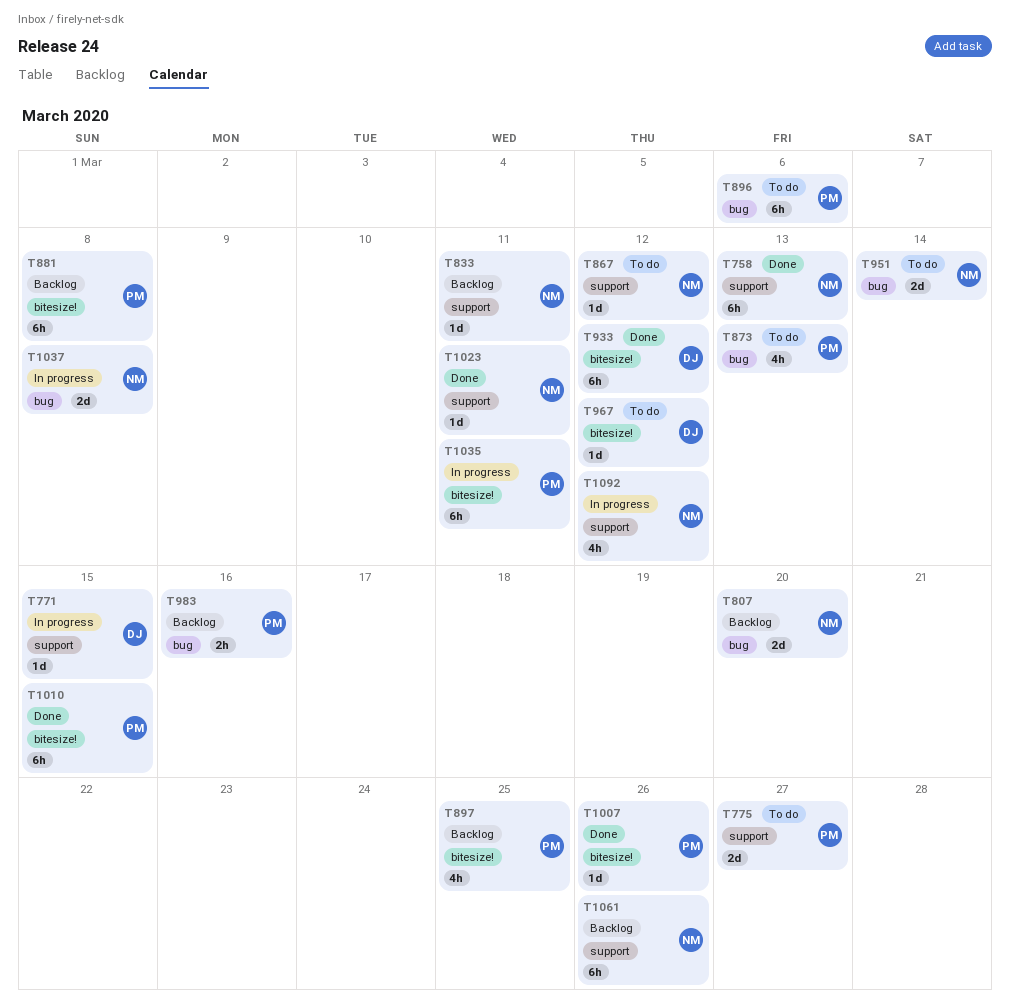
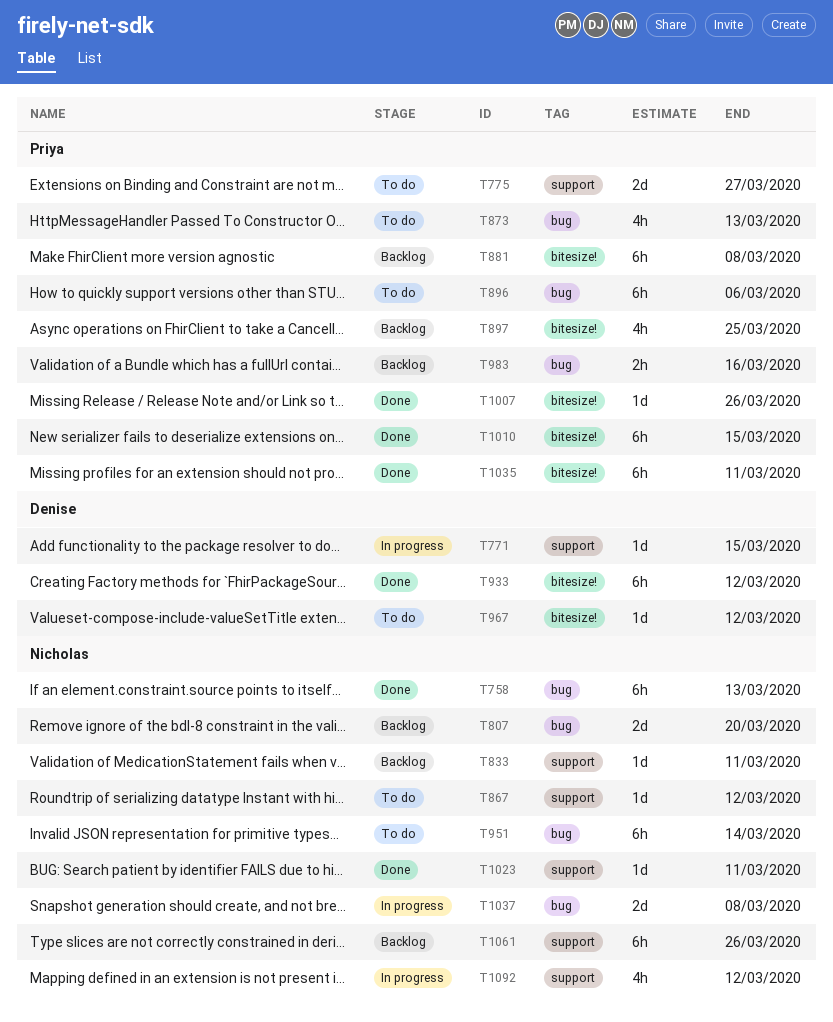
T758, label: support -> bug
T951, estimate: 2d -> 6h
T1035, status: In progress -> Done

